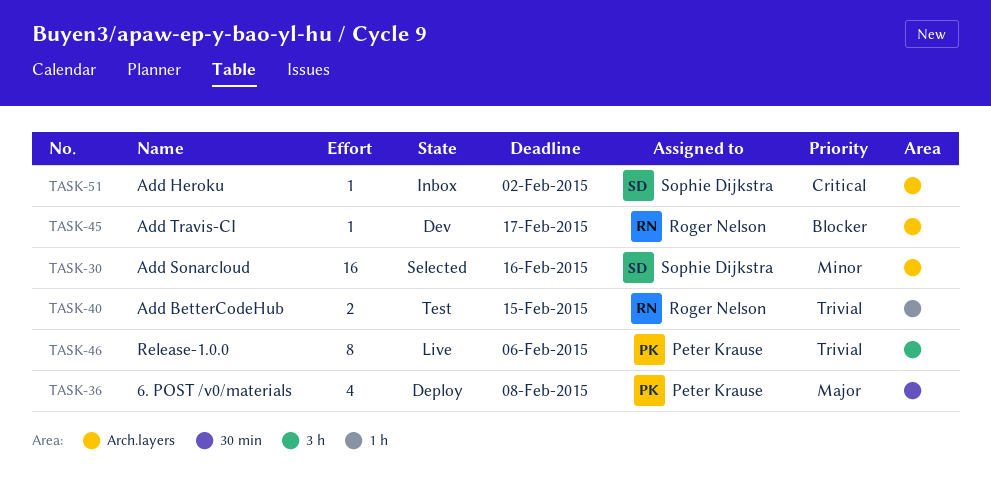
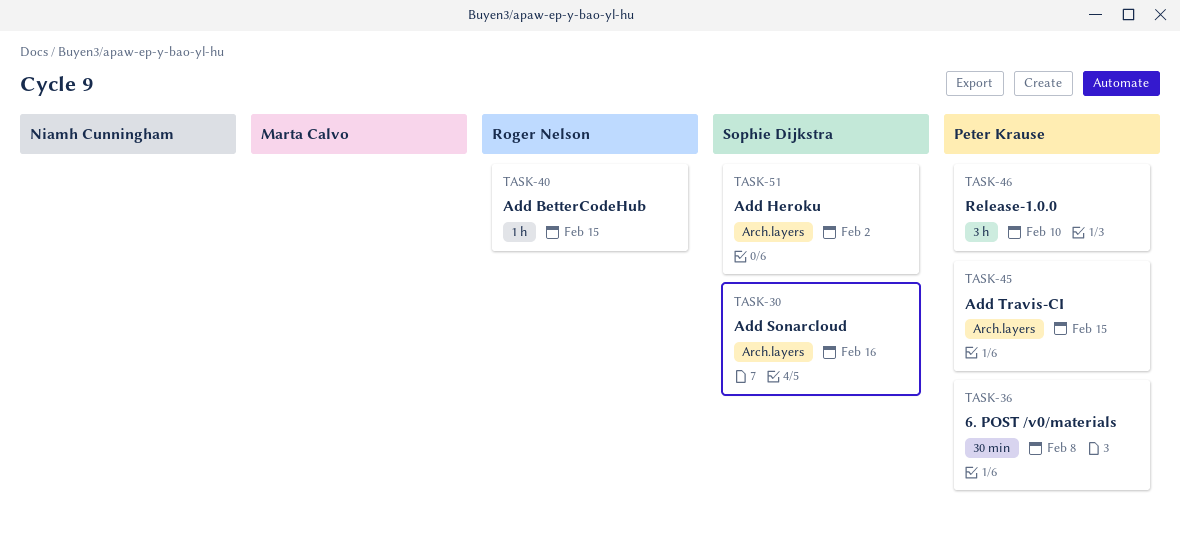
TASK-45, owner: Roger Nelson -> Peter Krause
TASK-45, due: Feb 17 -> Feb 15
TASK-46, due: Feb 6 -> Feb 10

